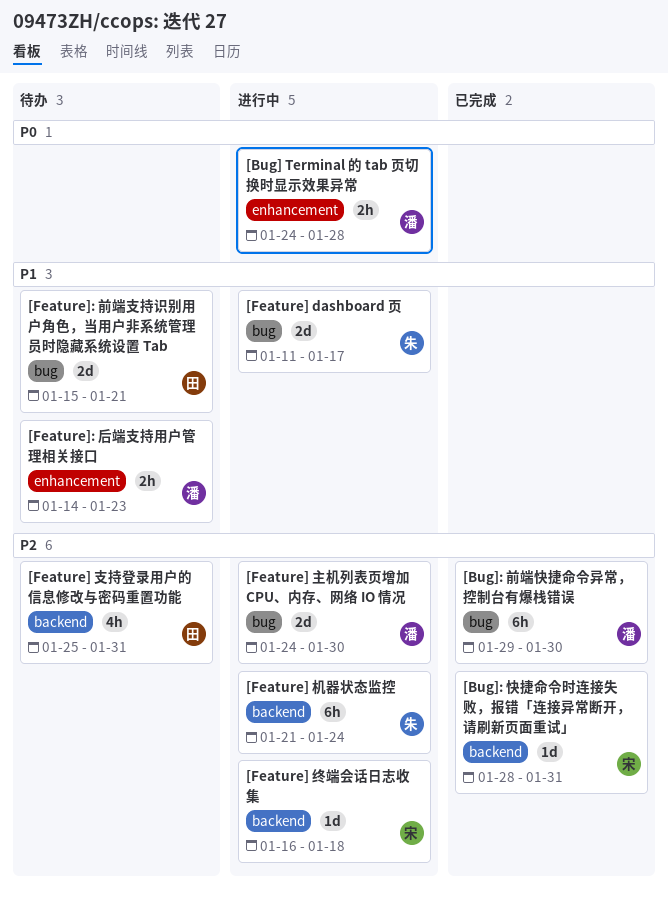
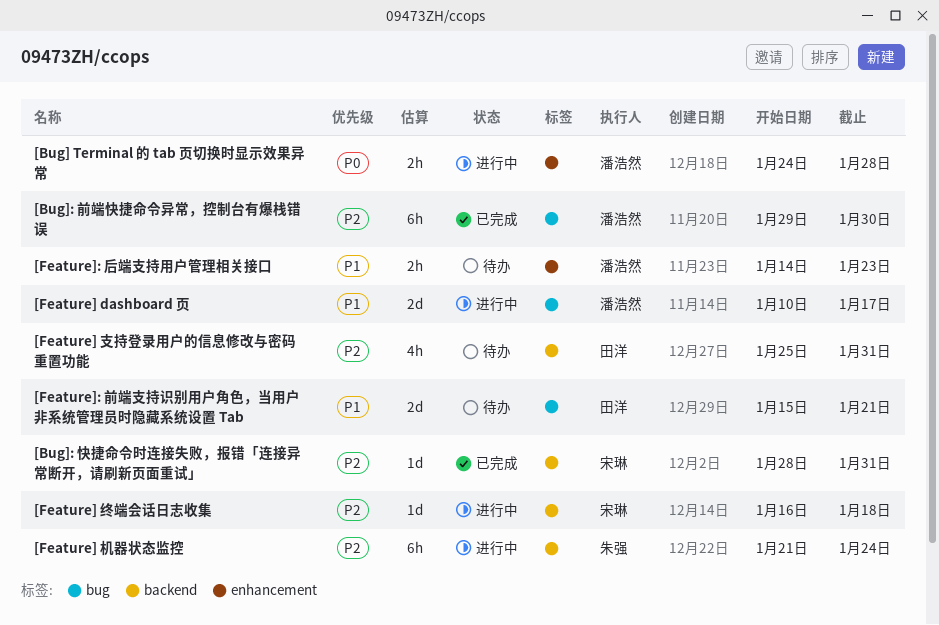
[Feature] dashboard 页, owner: 朱强 -> 潘浩然
[Feature] dashboard 页, start: Jan 11 -> Jan 10
[Feature] 主机列表页增加 CPU、内存、网络 IO 情况: present -> none

